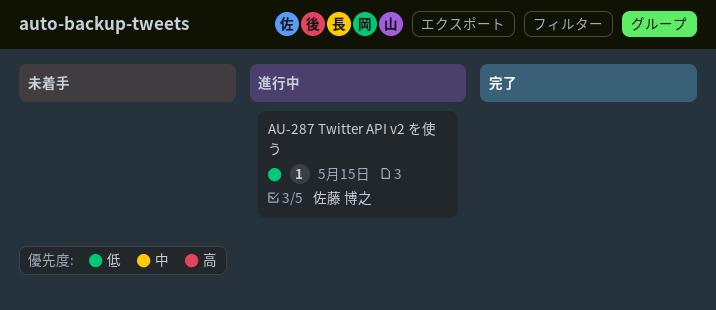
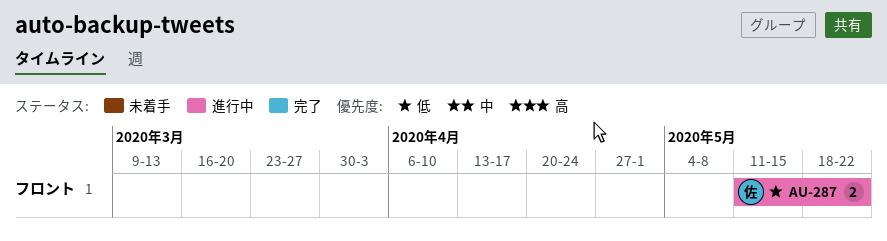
AU-287, estimate: 1 -> 2
AU-287, due: May 15 -> May 22

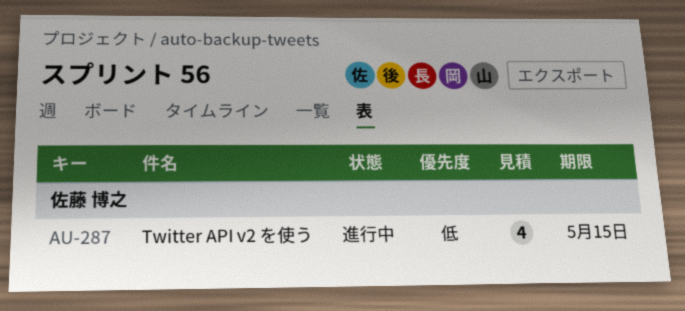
AU-287, estimate: 2 -> 4
AU-287, due: May 22 -> May 15

